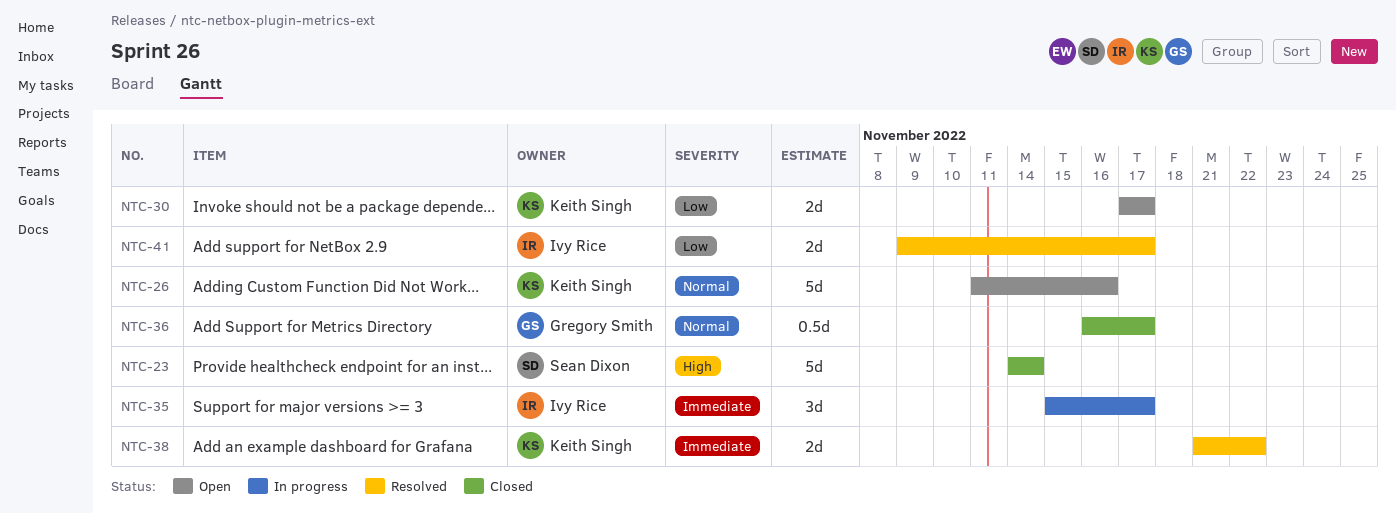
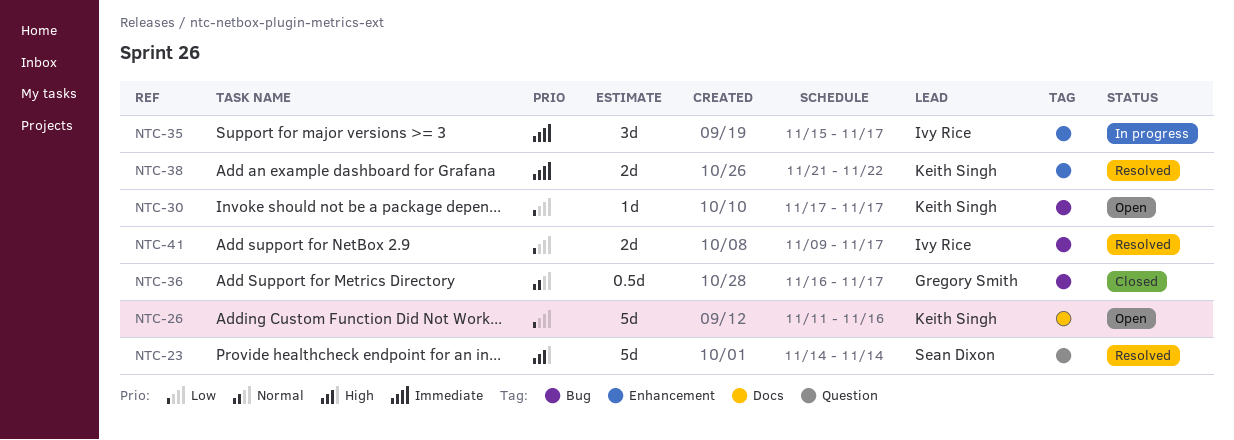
NTC-23, status: Closed -> Resolved
NTC-26, priority: Normal -> Low
NTC-30, estimate: 2d -> 1d

